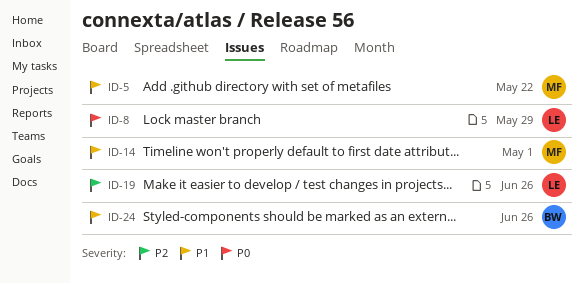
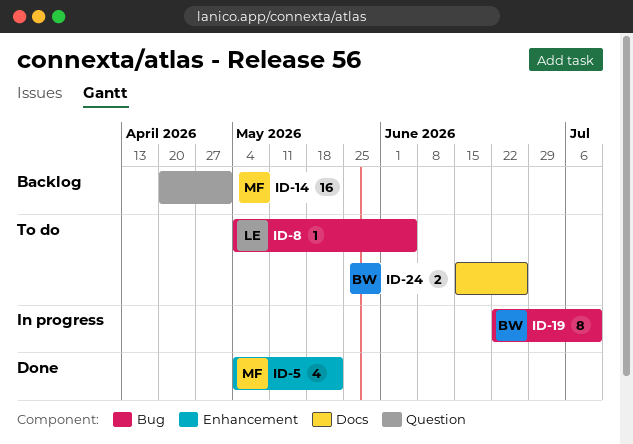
ID-8, due: May 29 -> Jun 5
ID-19, owner: LE -> BW
ID-19, due: Jun 26 -> Jul 10

